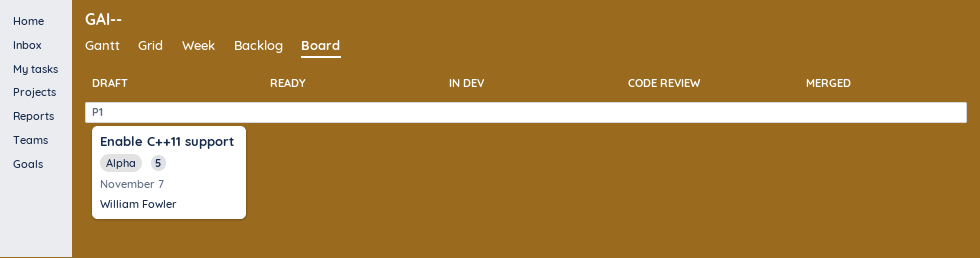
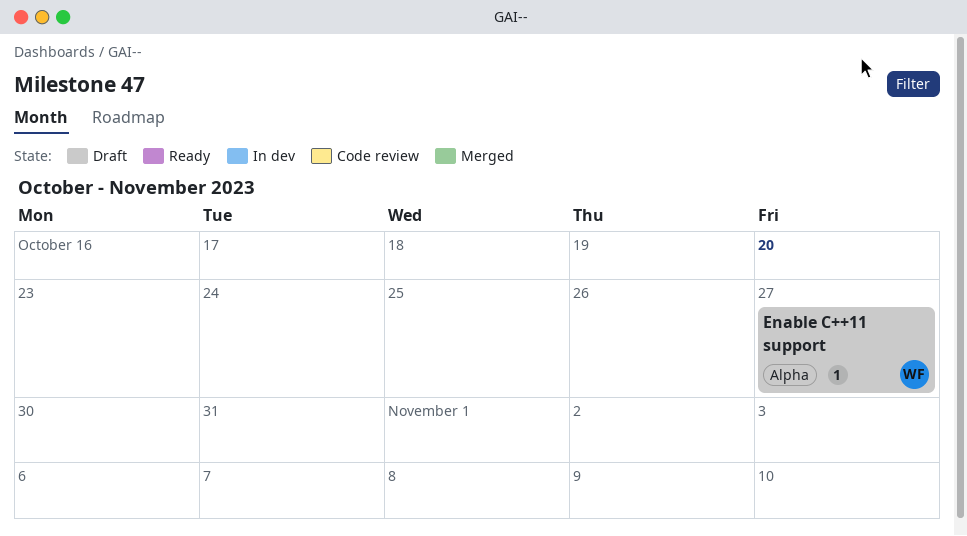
Enable C++11 support, estimate: 5 -> 1
Enable C++11 support, due: Nov 7 -> Oct 27

